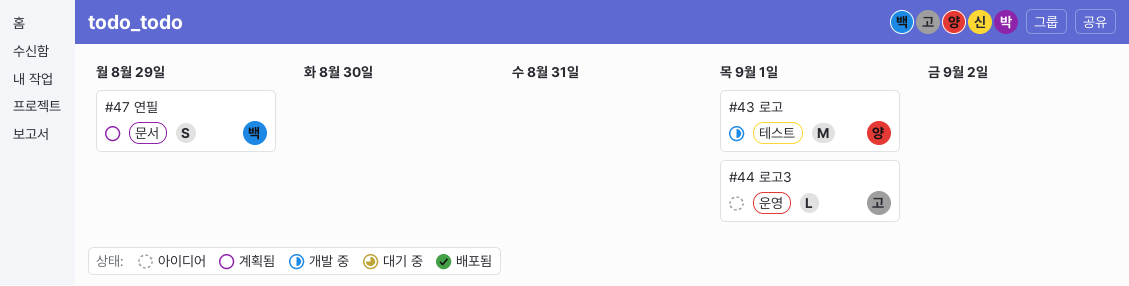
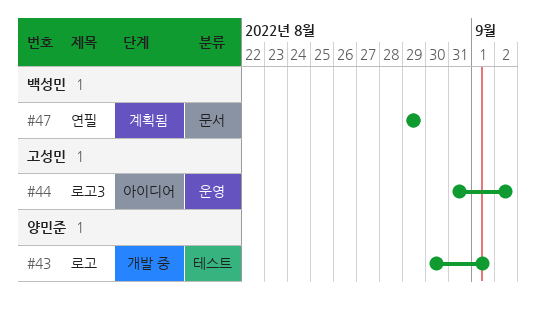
#44, due: Sep 1 -> Sep 2

